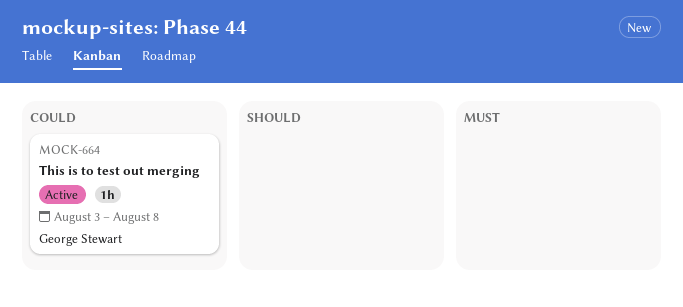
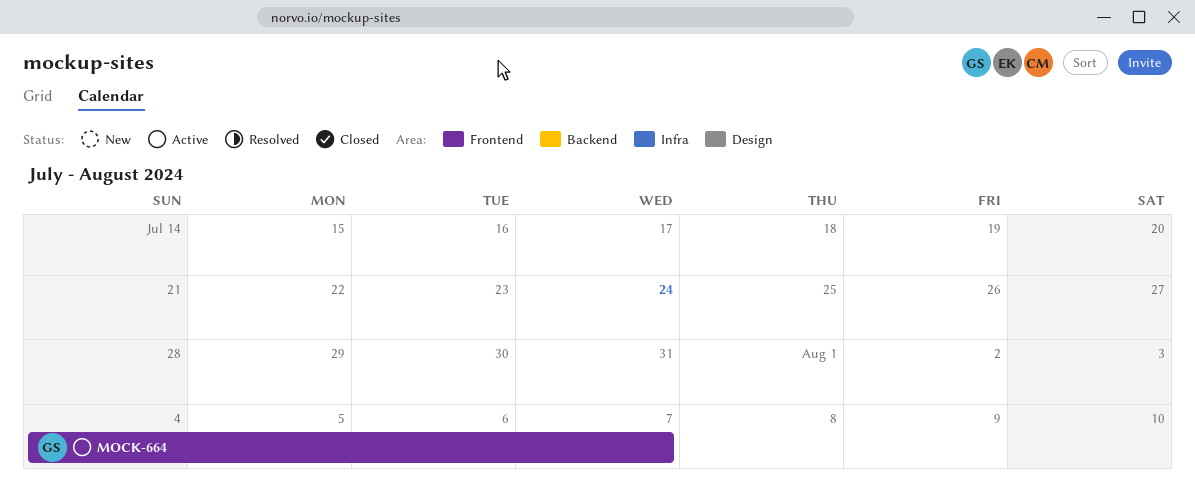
MOCK-664, start: Aug 3 -> Aug 4
MOCK-664, due: Aug 8 -> Aug 7

